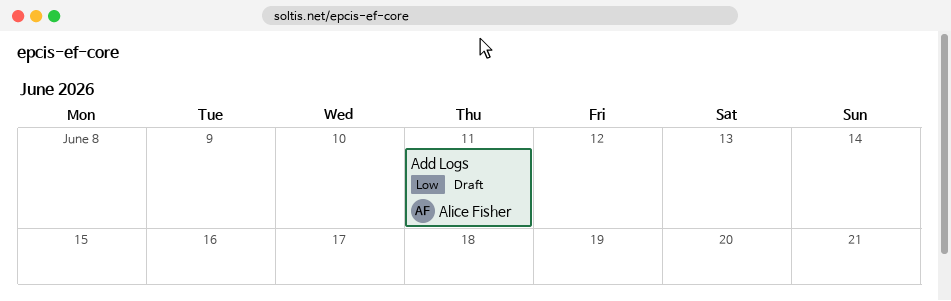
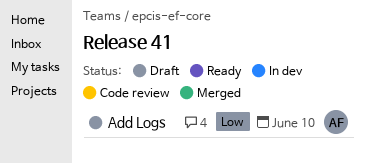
Add Logs, due: Jun 11 -> Jun 10

